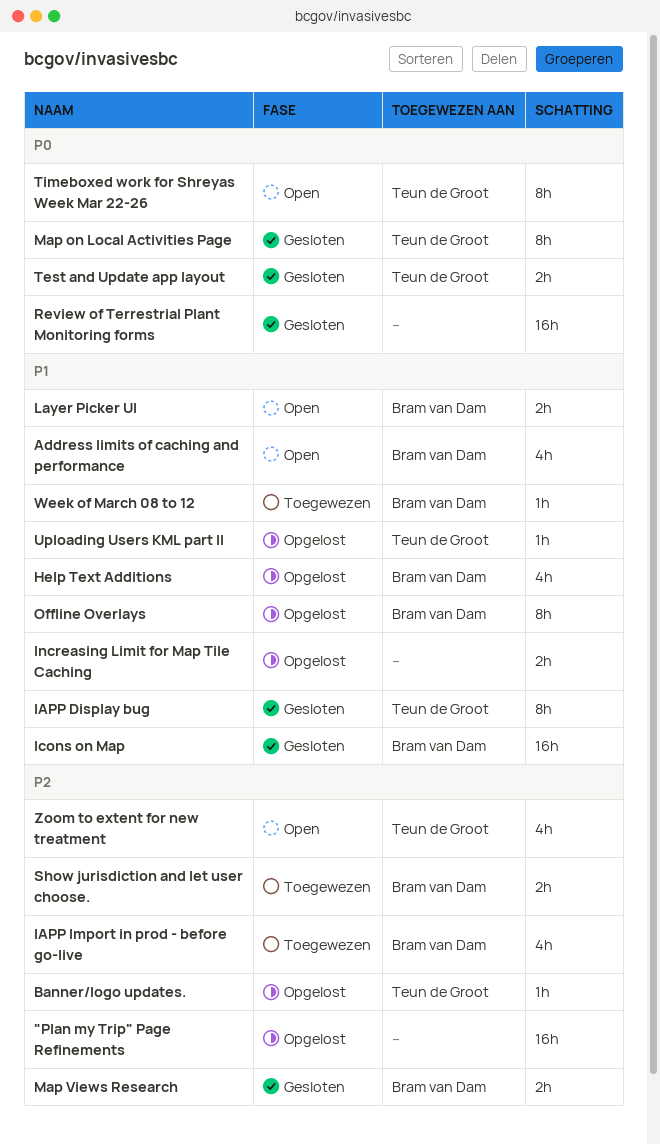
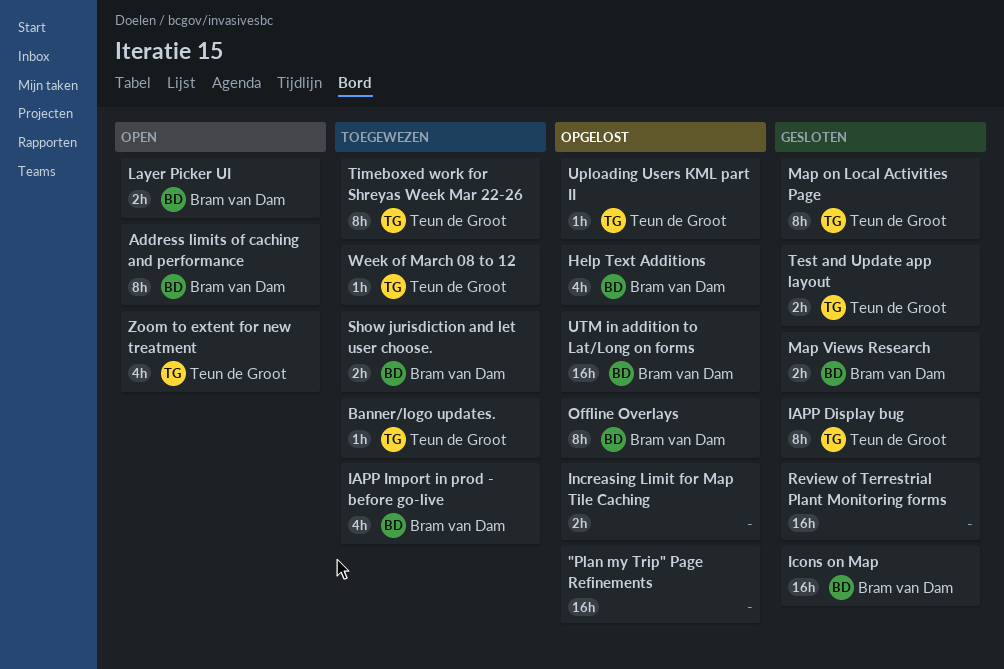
Address limits of caching and performance, estimate: 4h -> 8h
Banner/logo updates., status: Opgelost -> Toegewezen
Timeboxed work for Shreyas Week Mar 22-26, status: Open -> Toegewezen
UTM in addition to Lat/Long on forms: none -> present
Week of March 08 to 12, owner: Bram van Dam -> Teun de Groot

